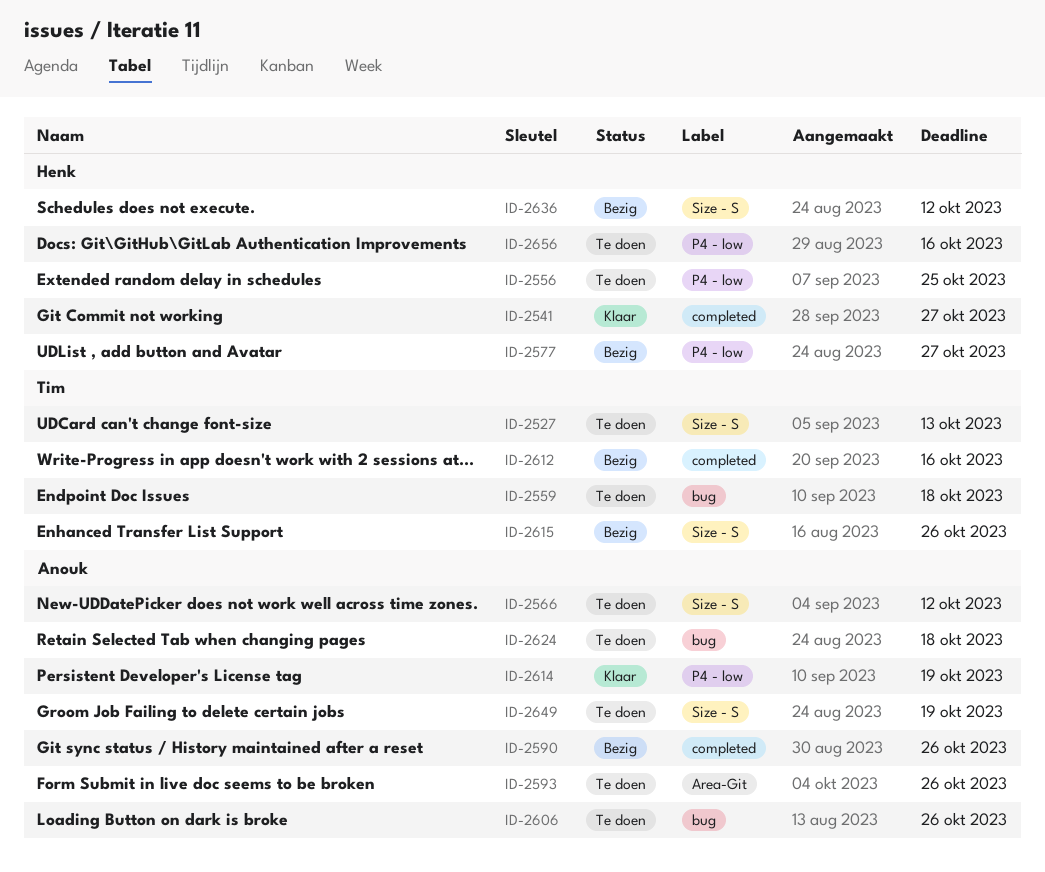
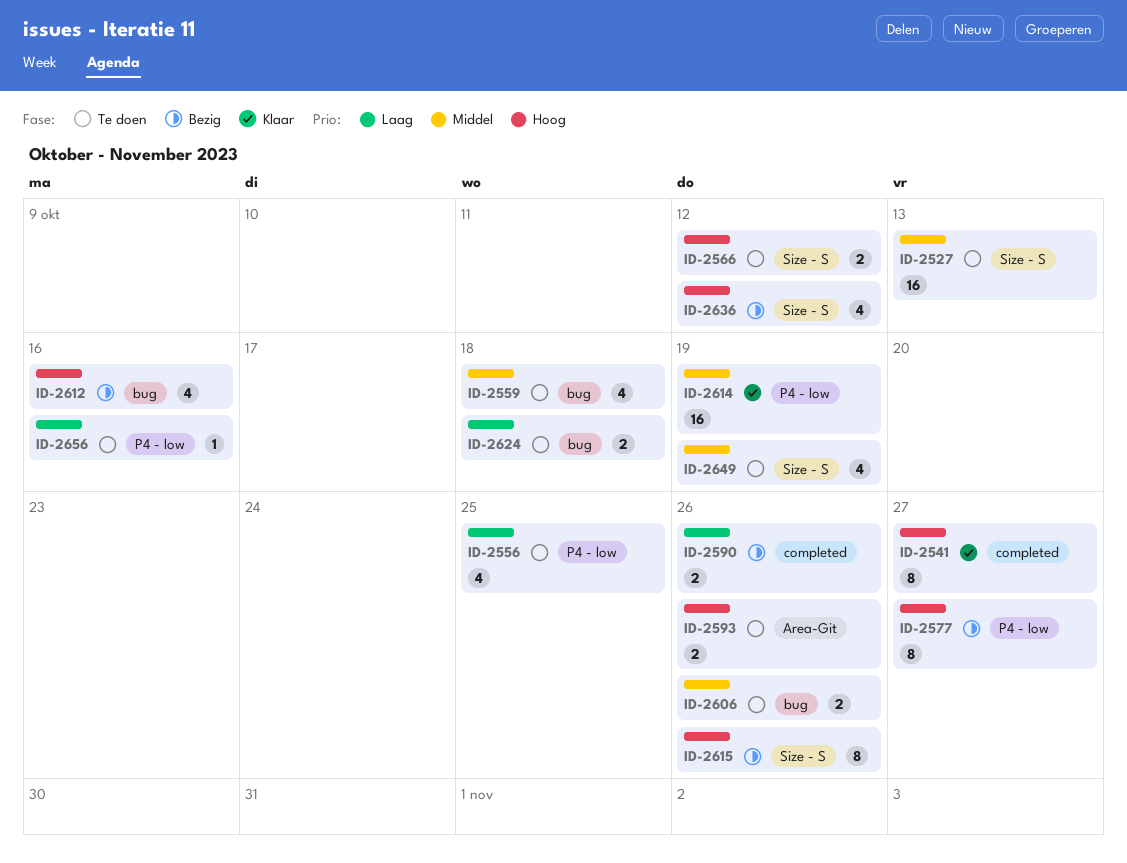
ID-2612, label: completed -> bug

